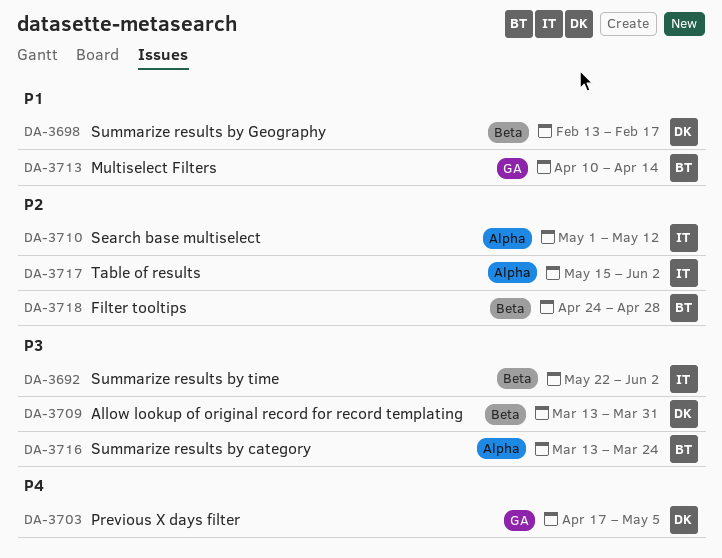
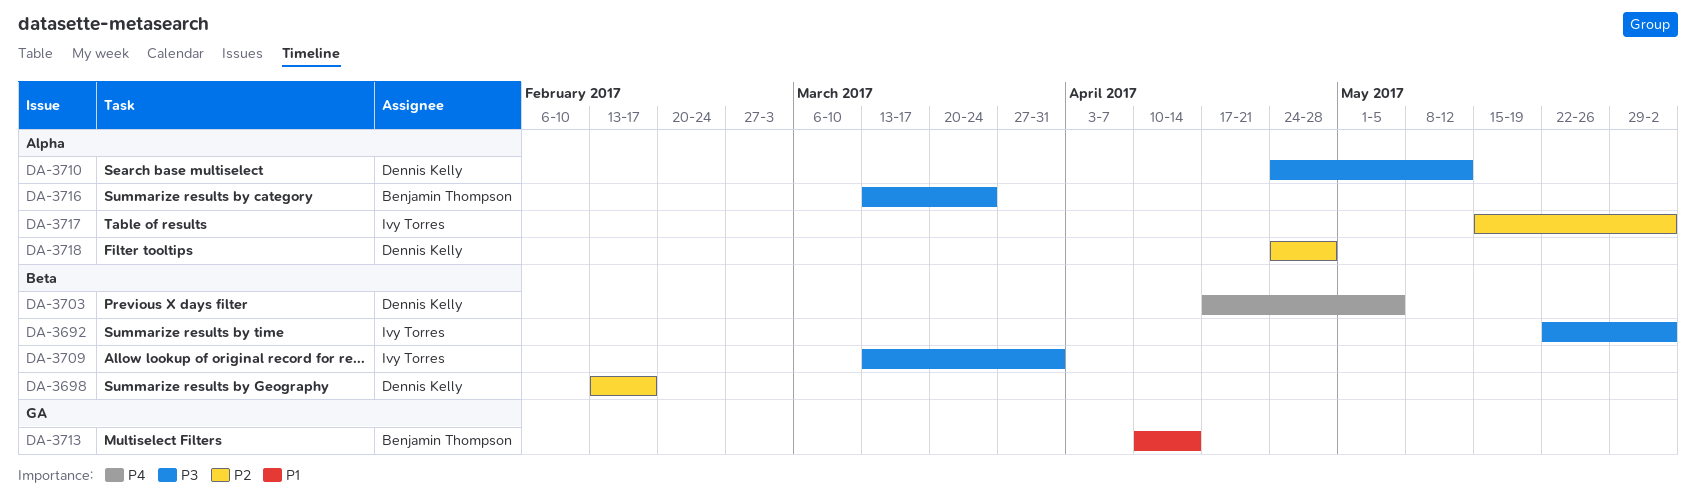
DA-3698, priority: P1 -> P2
DA-3703, label: GA -> Beta
DA-3709, owner: Dennis Kelly -> Ivy Torres
DA-3710, owner: Ivy Torres -> Dennis Kelly
DA-3710, priority: P2 -> P3
DA-3710, start: May 1 -> Apr 24
DA-3718, owner: Benjamin Thompson -> Dennis Kelly
DA-3718, label: Beta -> Alpha

